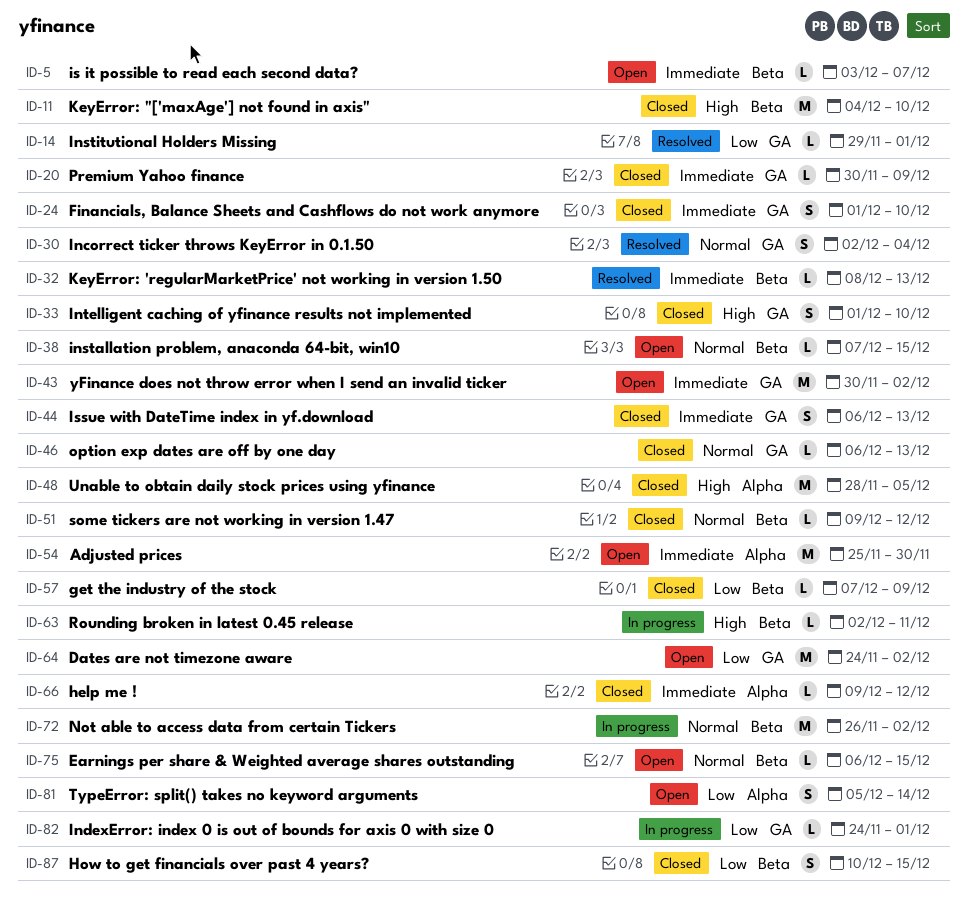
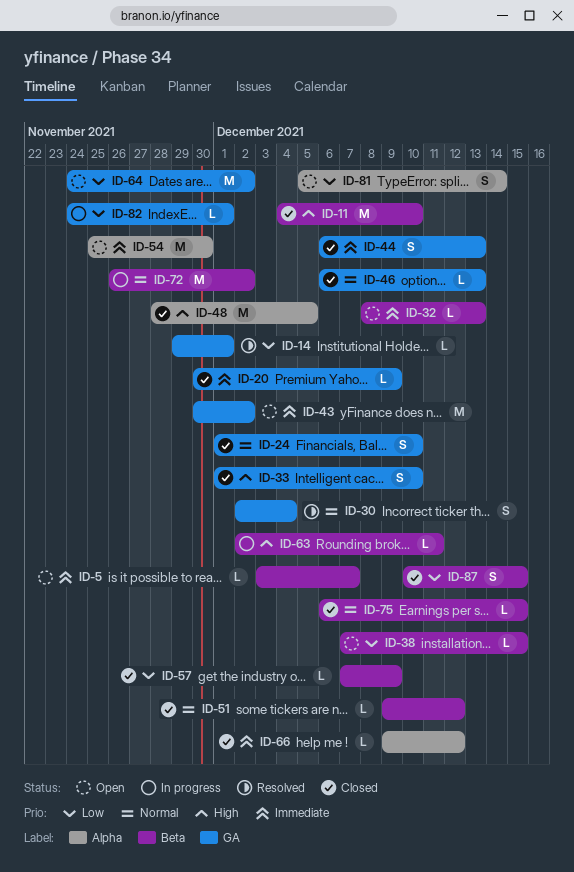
ID-24, priority: Immediate -> Normal
ID-32, status: Resolved -> Open
ID-38, priority: Normal -> Low
ID-75, status: Open -> Closed

